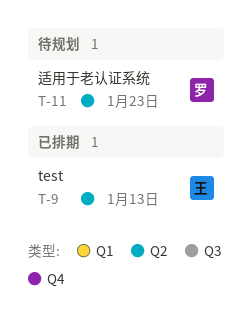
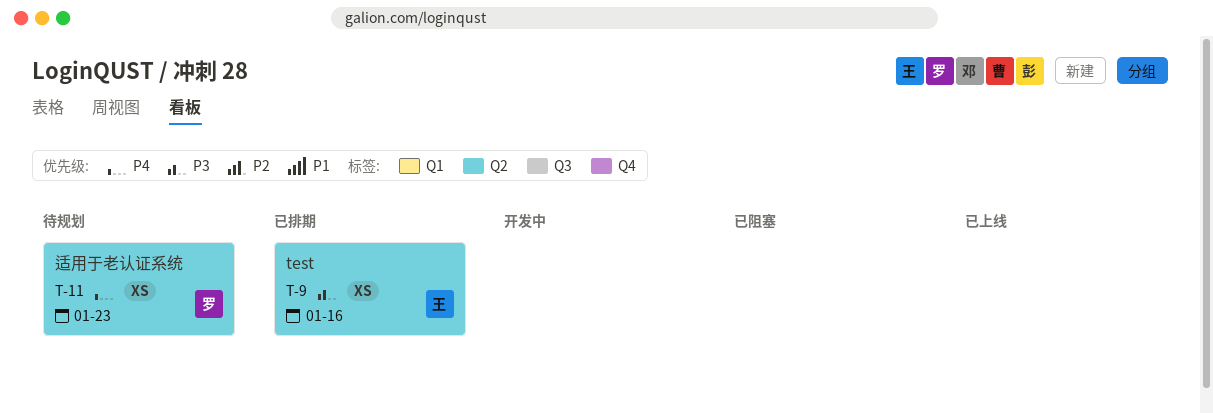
T-9, due: Jan 13 -> Jan 16

